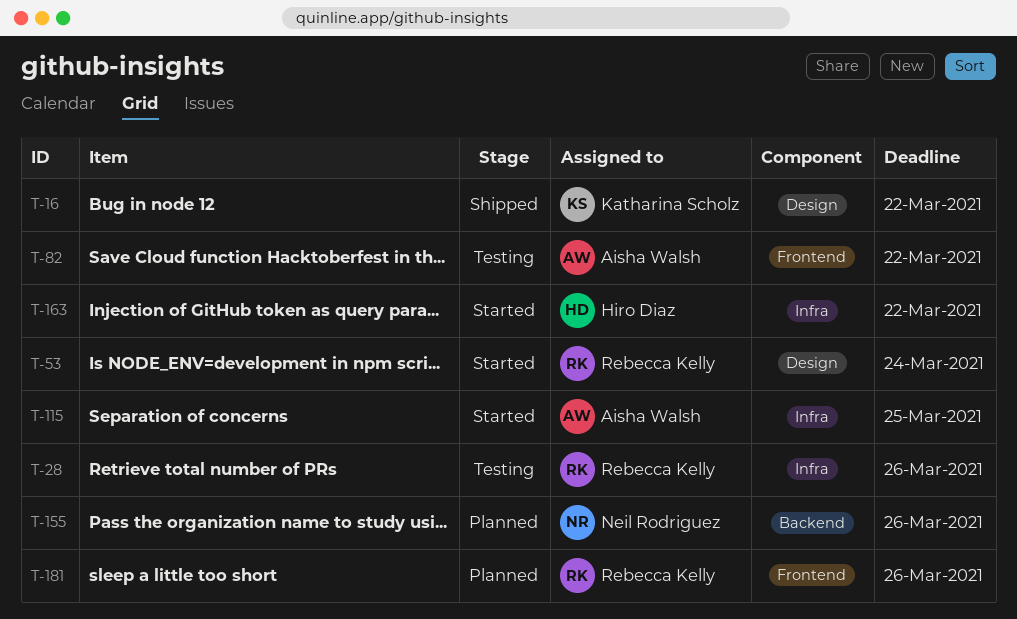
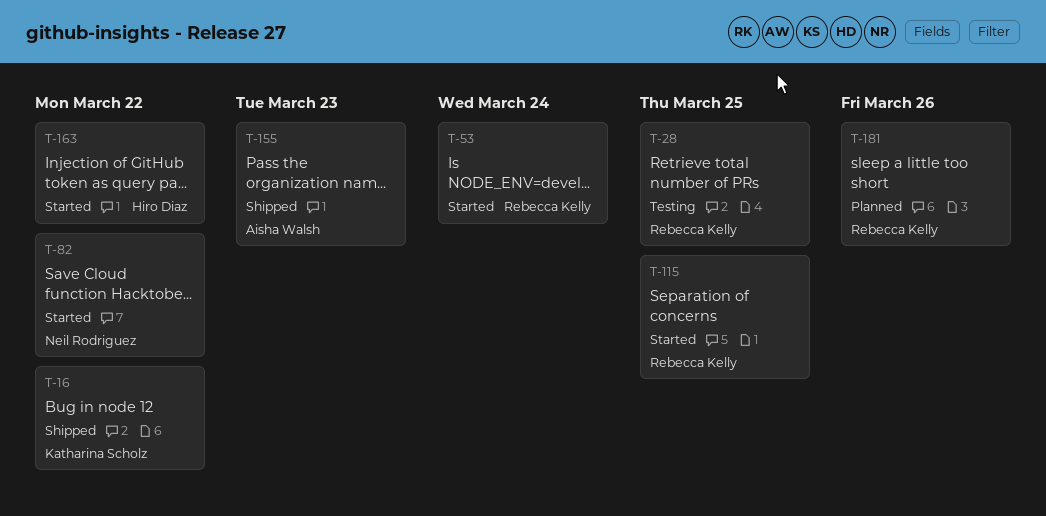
T-28, due: Mar 26 -> Mar 25
T-82, status: Testing -> Started
T-82, owner: Aisha Walsh -> Neil Rodriguez
T-115, owner: Aisha Walsh -> Rebecca Kelly
T-155, status: Planned -> Shipped
T-155, owner: Neil Rodriguez -> Aisha Walsh
T-155, due: Mar 26 -> Mar 23

